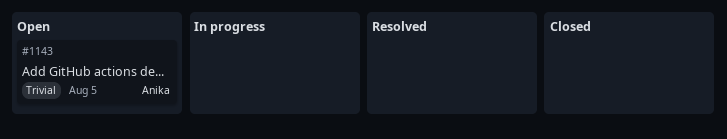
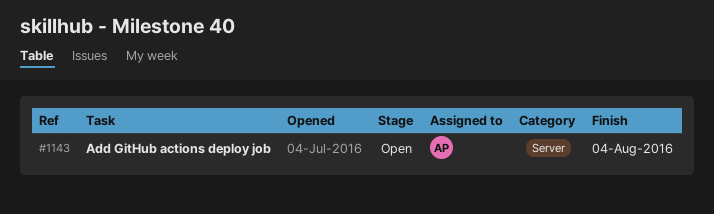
#1143, due: Aug 5 -> Aug 4

